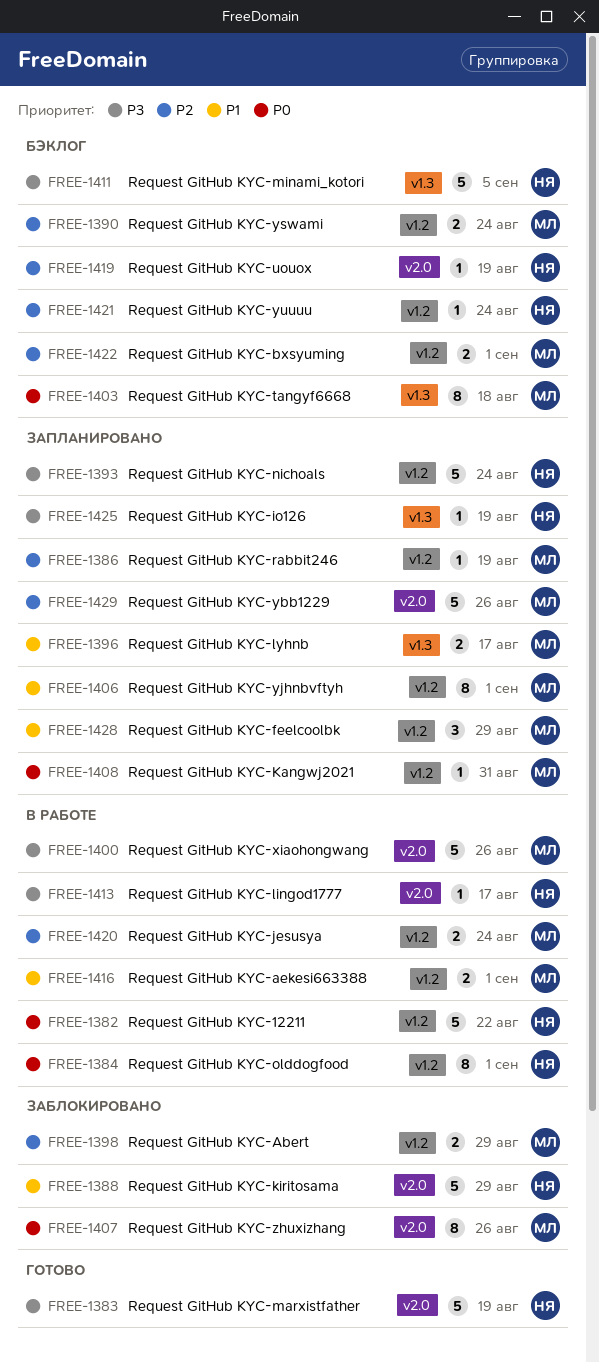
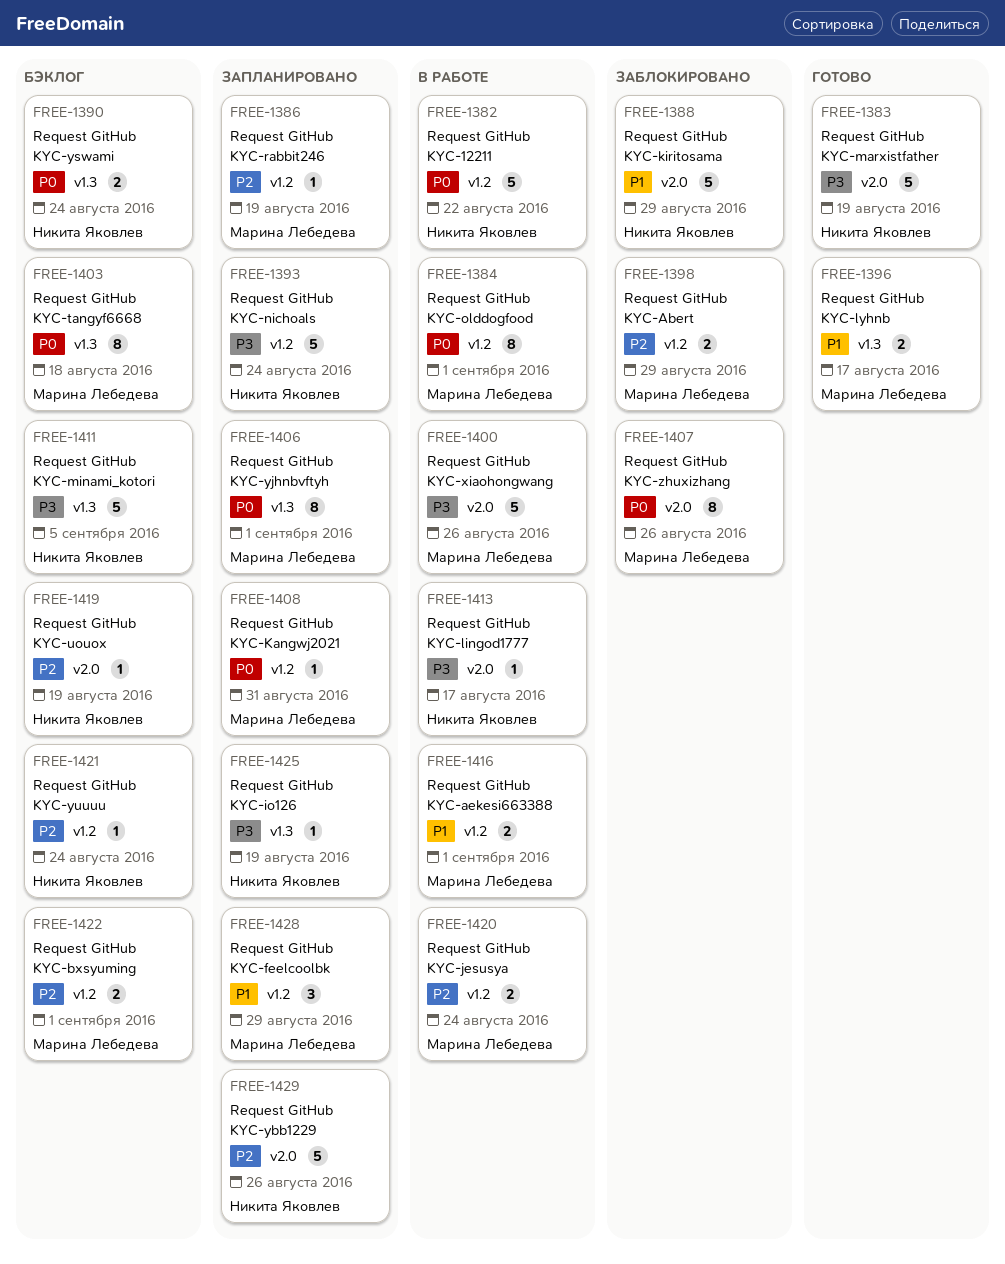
FREE-1384, owner: Никита Яковлев -> Марина Лебедева
FREE-1390, owner: Марина Лебедева -> Никита Яковлев
FREE-1390, priority: P2 -> P0
FREE-1390, label: v1.2 -> v1.3
FREE-1396, status: Запланировано -> Готово
FREE-1406, priority: P1 -> P0
FREE-1406, label: v1.2 -> v1.3
FREE-1429, owner: Марина Лебедева -> Никита Яковлев

